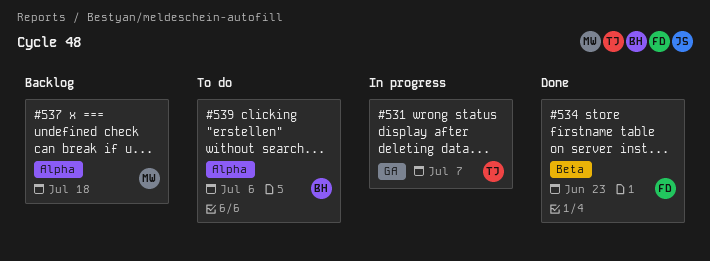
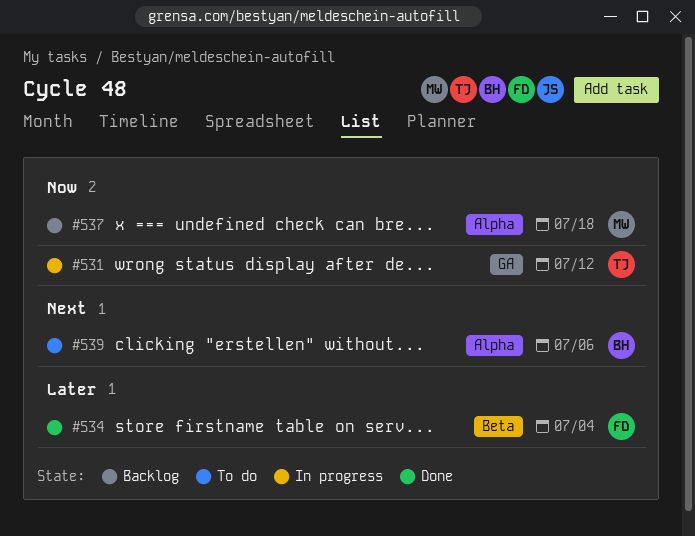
#531, due: Jul 7 -> Jul 12
#534, due: Jun 23 -> Jul 4

